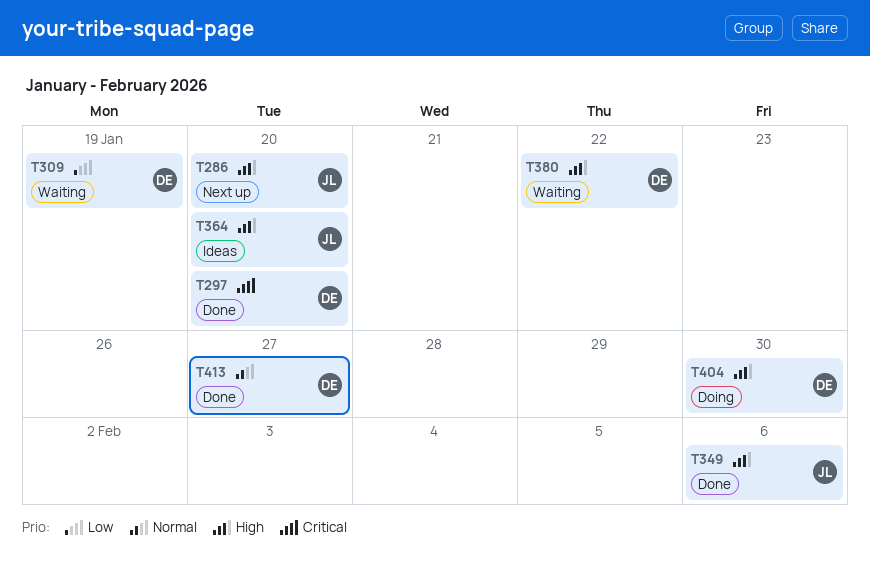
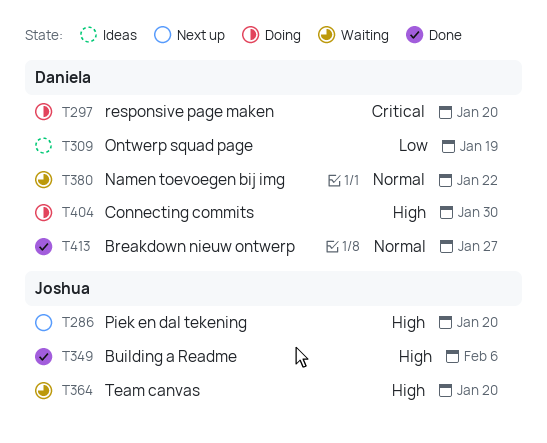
T297, status: Done -> Doing
T309, status: Waiting -> Ideas
T364, status: Ideas -> Waiting
T380, priority: High -> Normal

